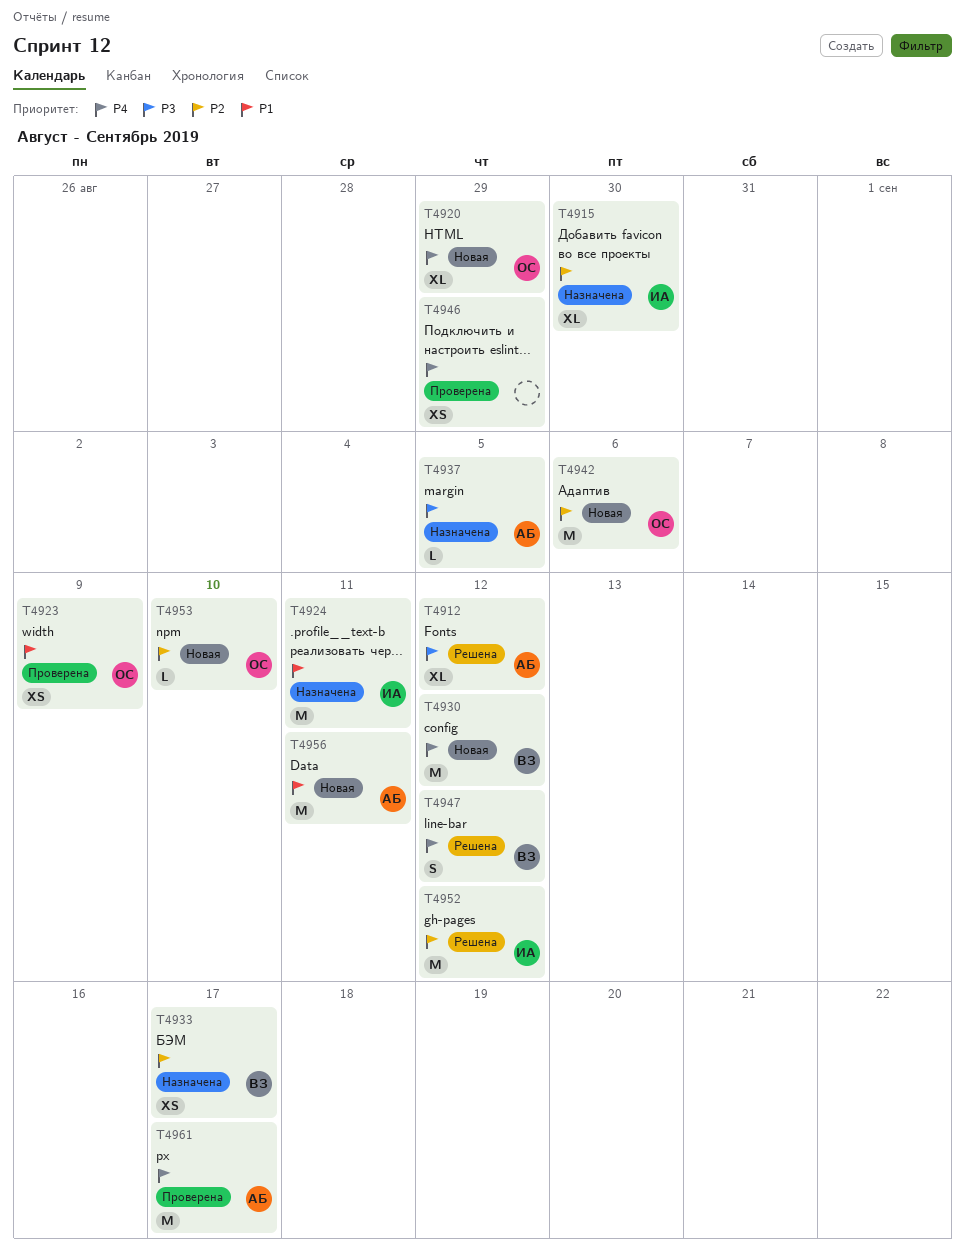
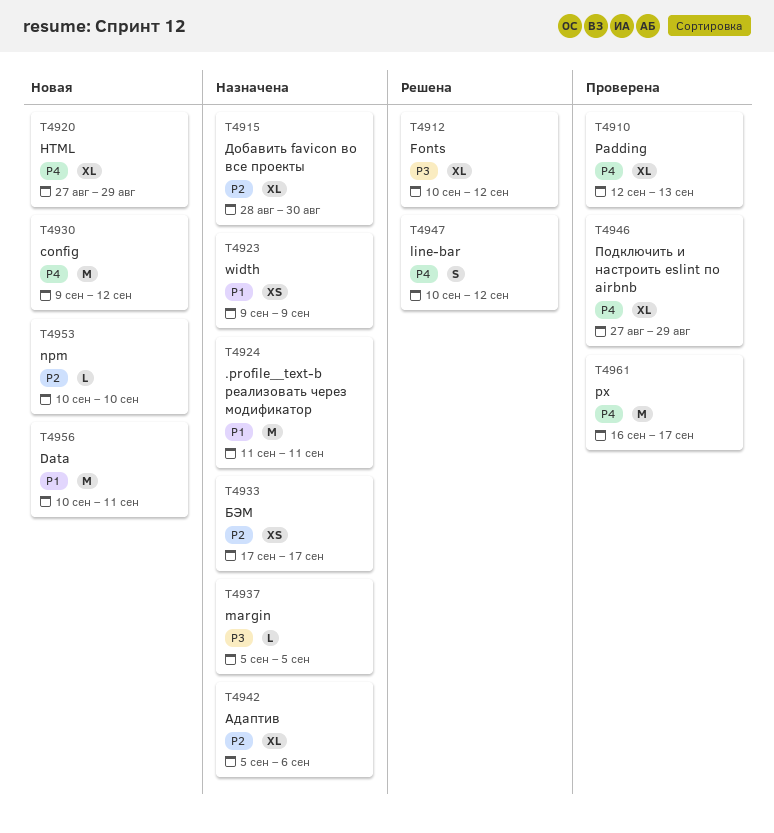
T4910: none -> present
T4923, status: Проверена -> Назначена
T4942, status: Новая -> Назначена
T4942, estimate: M -> XL
T4946, estimate: XS -> XL
T4952: present -> none

